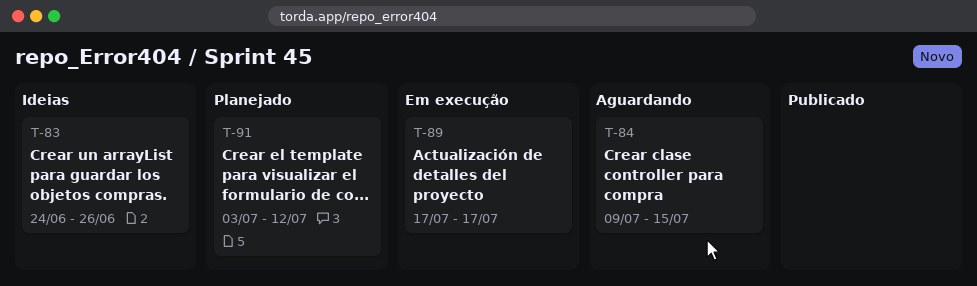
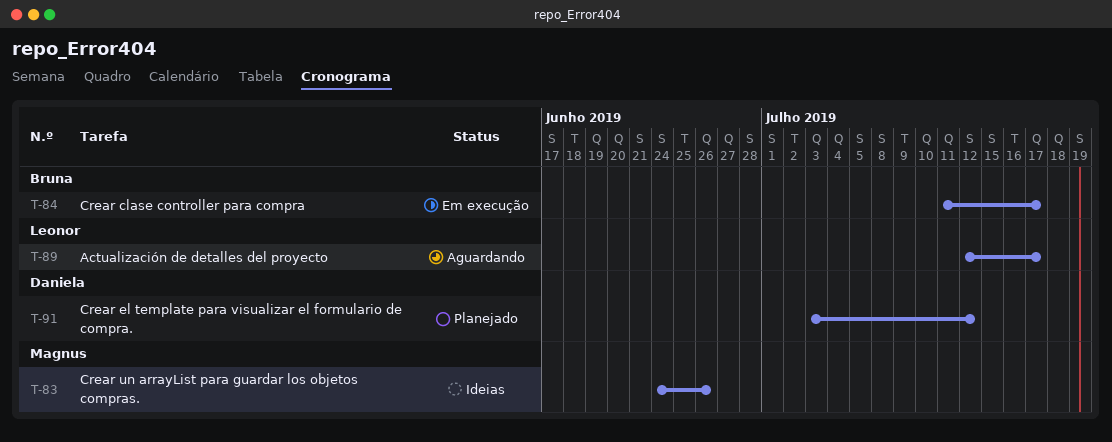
T-84, status: Aguardando -> Em execução
T-84, start: Jul 9 -> Jul 11
T-84, due: Jul 15 -> Jul 17
T-89, status: Em execução -> Aguardando
T-89, start: Jul 17 -> Jul 12

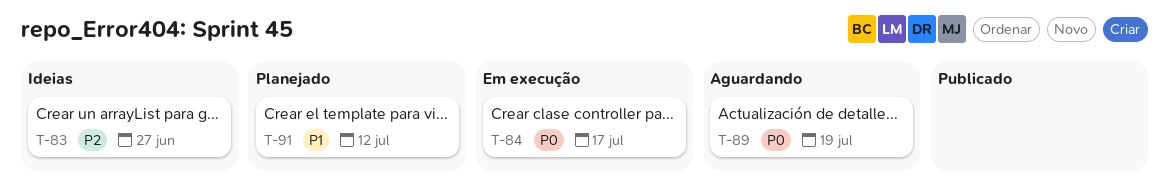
T-83, due: Jun 26 -> Jun 27
T-89, due: Jul 17 -> Jul 19

